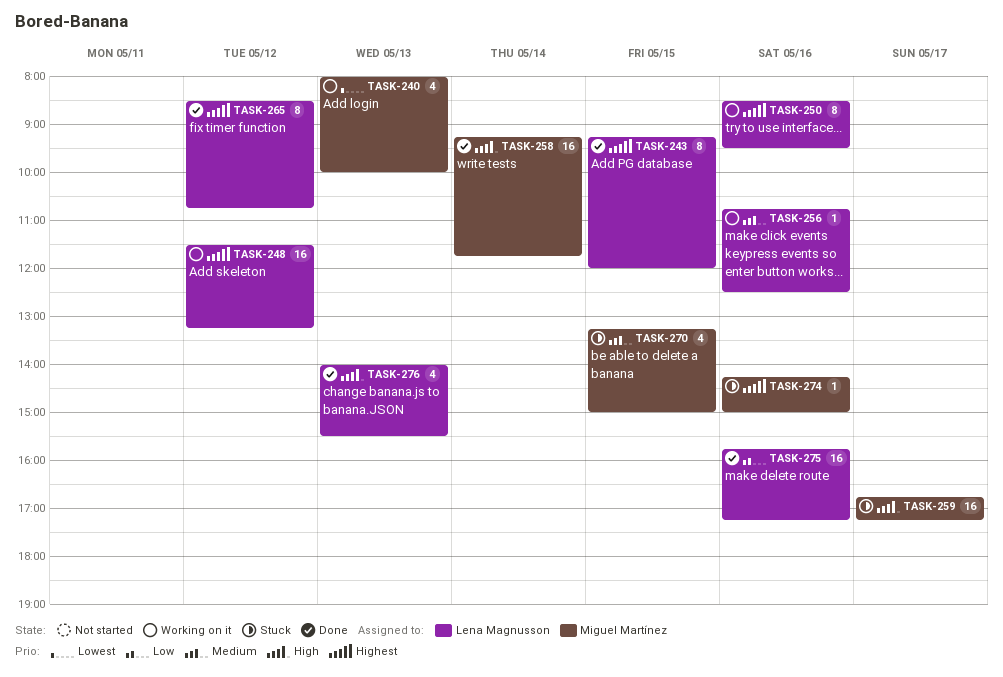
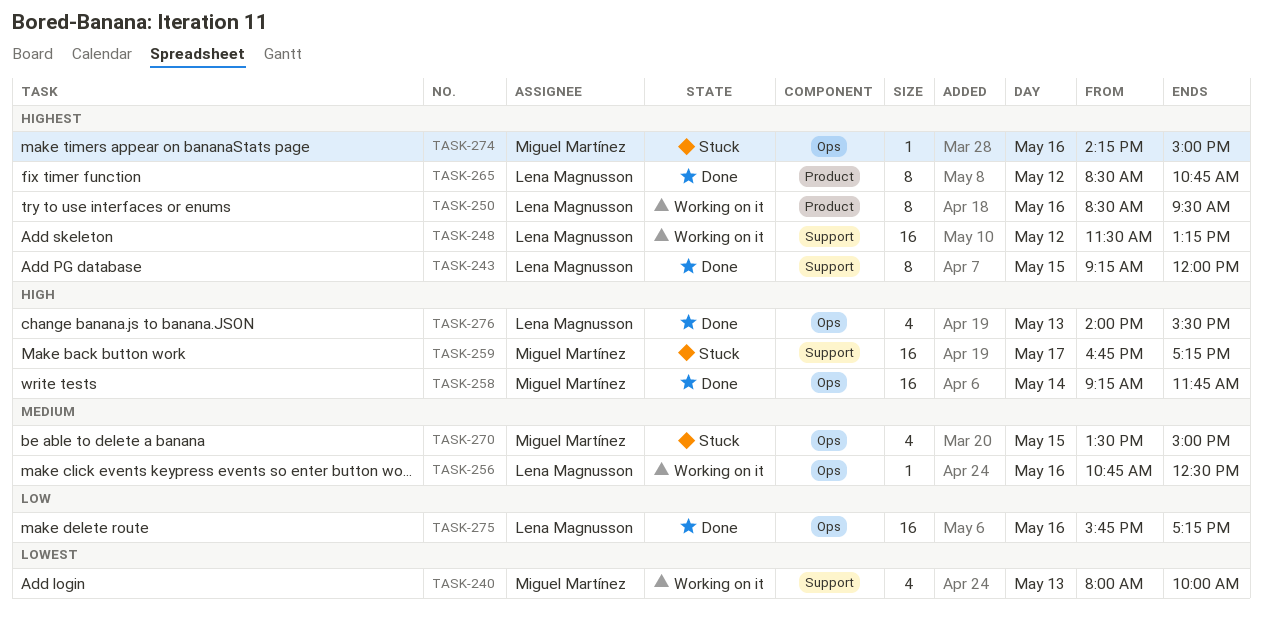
TASK-270, begins: 13:15 -> 13:30

